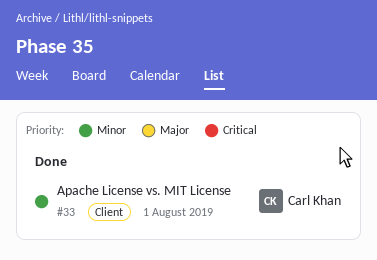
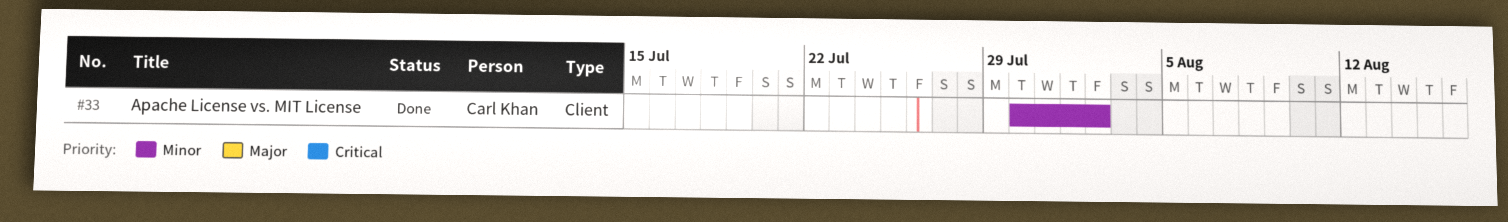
#33, due: Aug 1 -> Aug 2

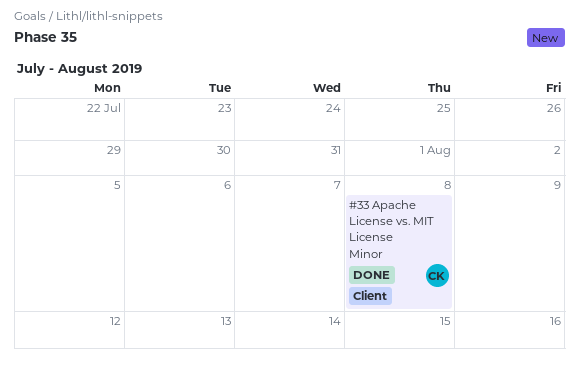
#33, due: Aug 2 -> Aug 8

